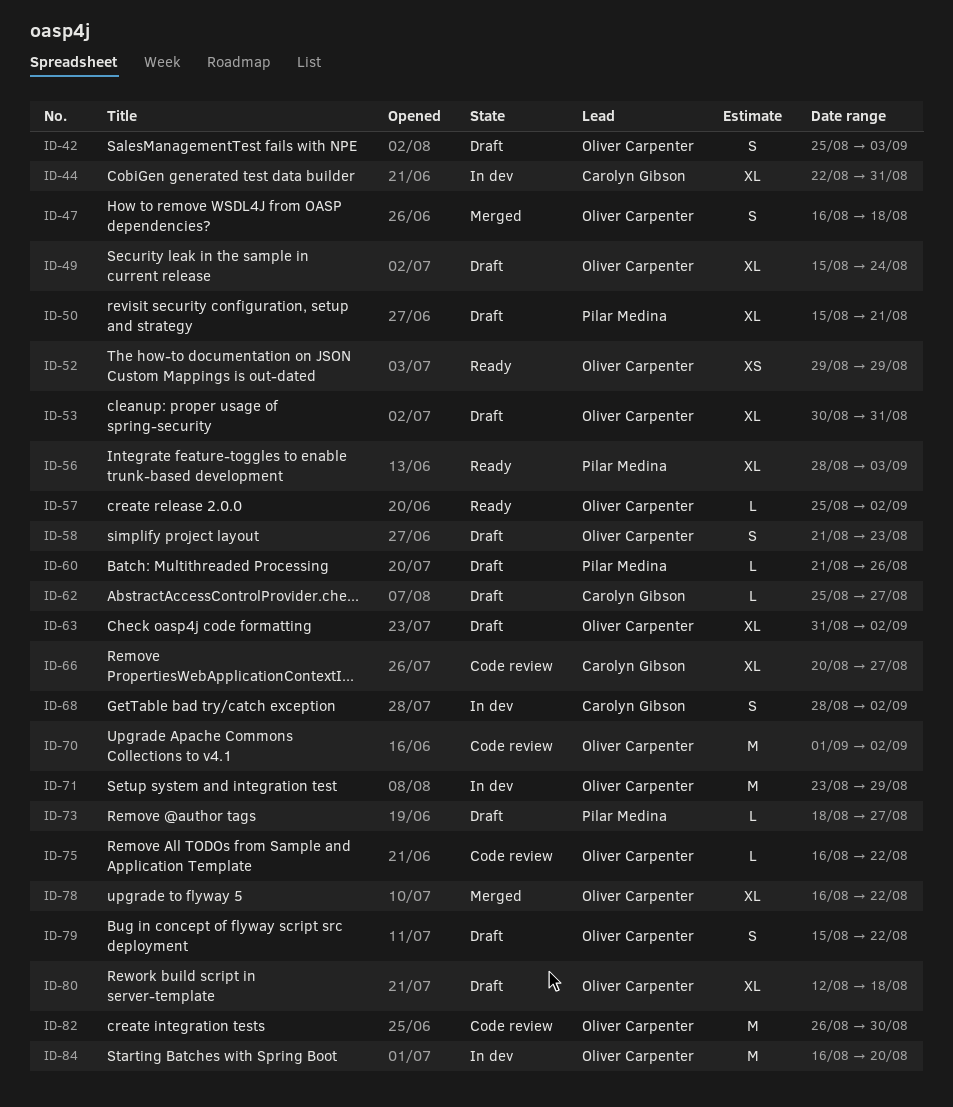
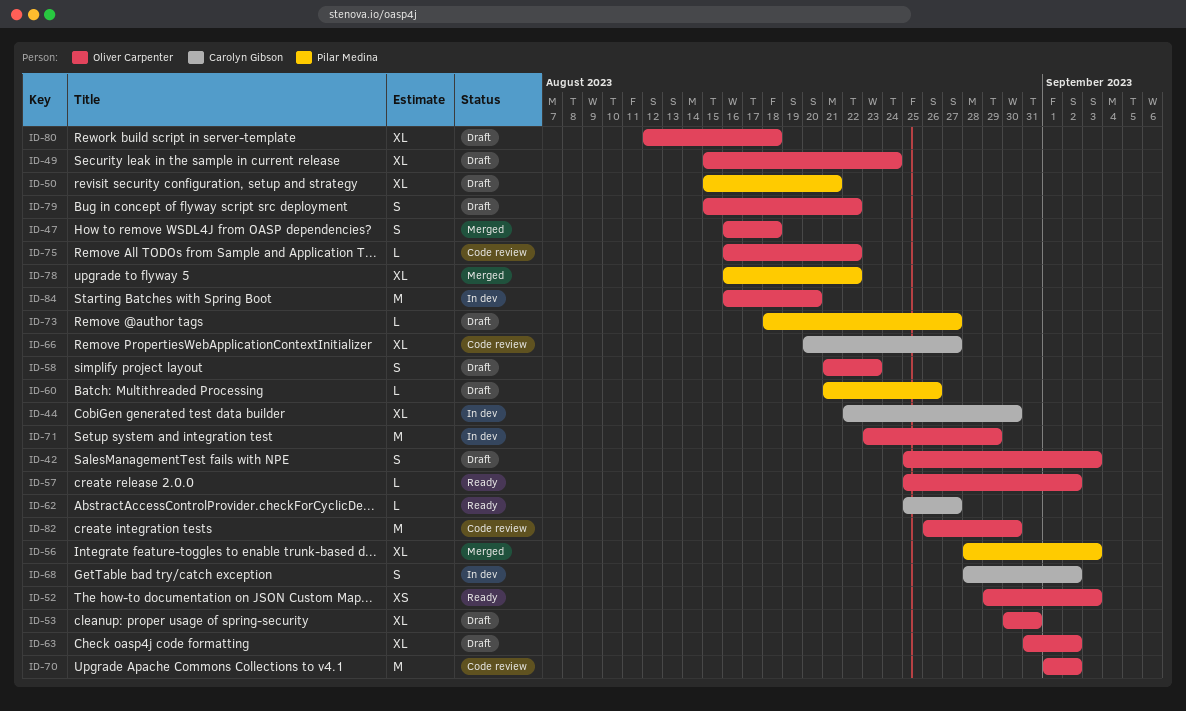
ID-44, due: Aug 31 -> Aug 30
ID-52, due: Aug 29 -> Sep 3
ID-56, status: Ready -> Merged
ID-62, status: Draft -> Ready
ID-78, owner: Oliver Carpenter -> Pilar Medina

